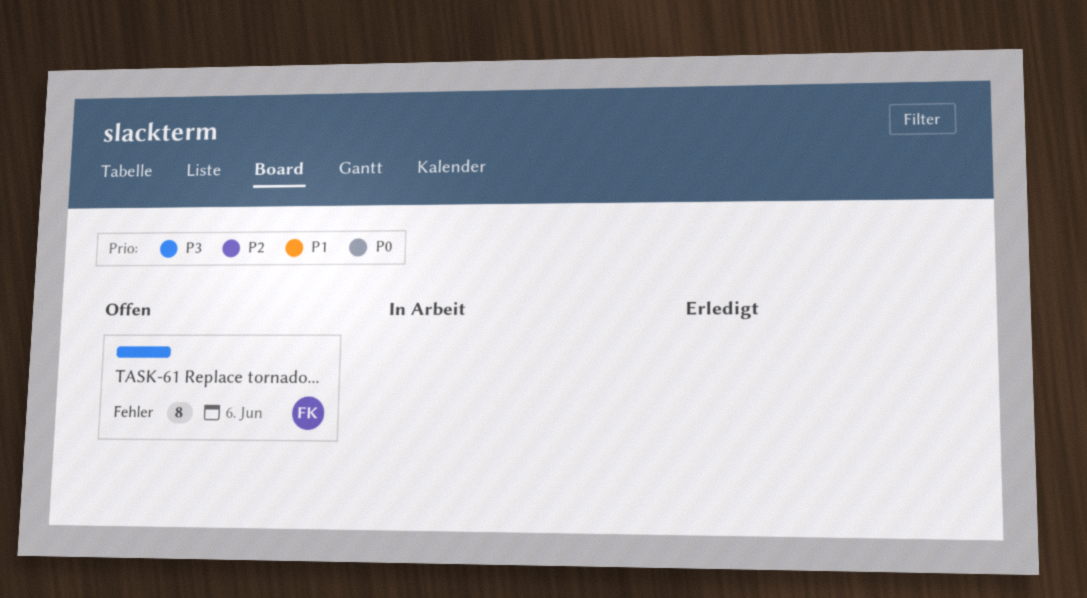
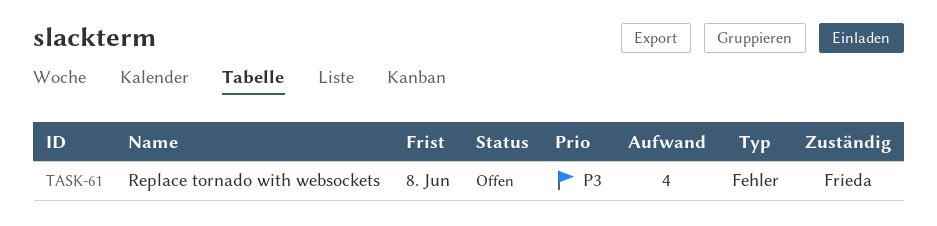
TASK-61, estimate: 8 -> 4
TASK-61, due: Jun 6 -> Jun 8

